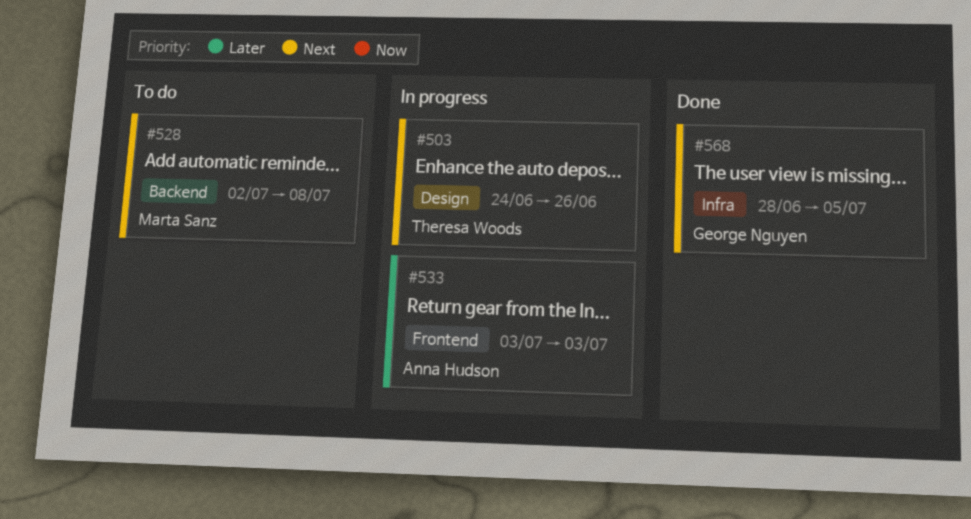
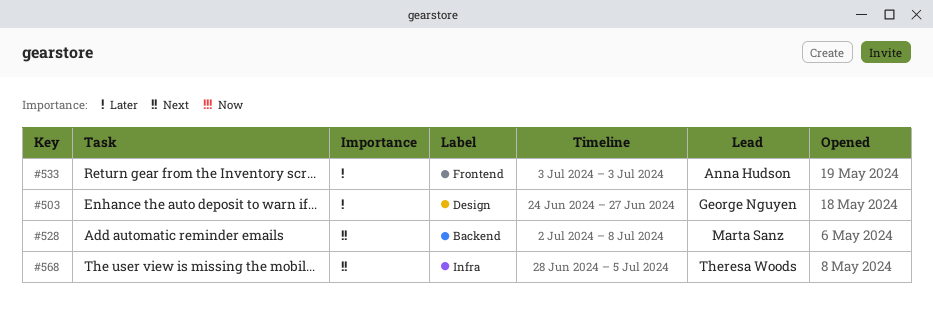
#503, owner: Theresa Woods -> George Nguyen
#503, priority: Next -> Later
#503, due: Jun 26 -> Jun 27
#568, owner: George Nguyen -> Theresa Woods

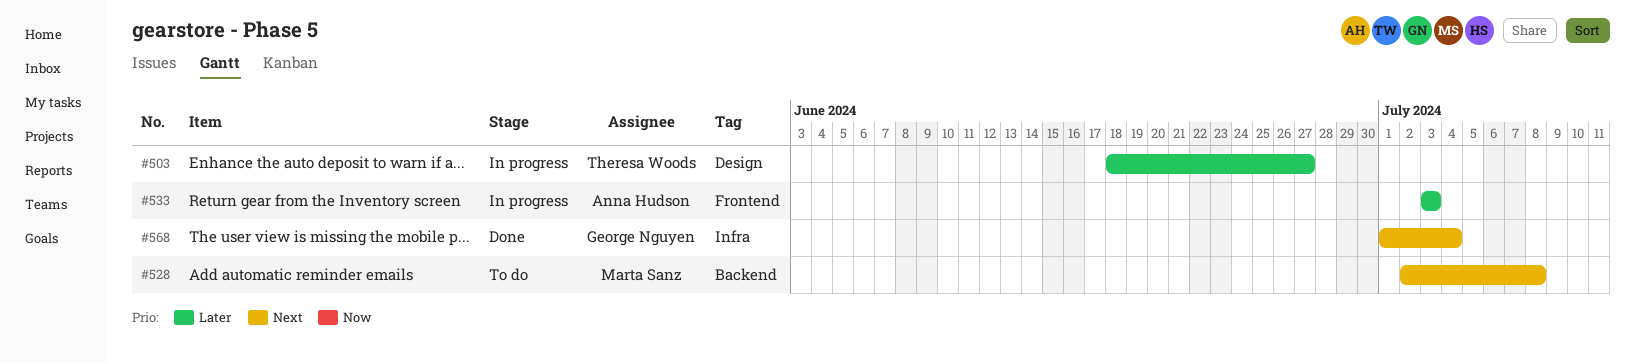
#503, owner: George Nguyen -> Theresa Woods
#503, start: Jun 24 -> Jun 18
#568, owner: Theresa Woods -> George Nguyen
#568, start: Jun 28 -> Jul 1
#568, due: Jul 5 -> Jul 4

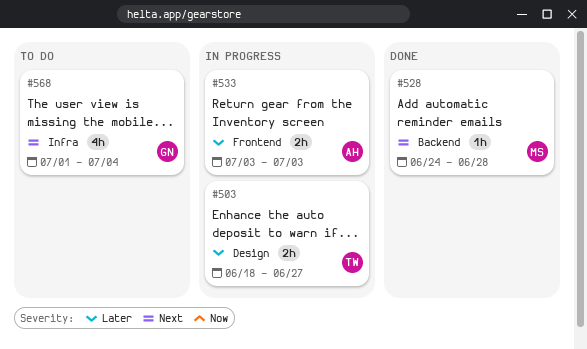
#528, status: To do -> Done
#528, start: Jul 2 -> Jun 24
#528, due: Jul 8 -> Jun 28
#568, status: Done -> To do

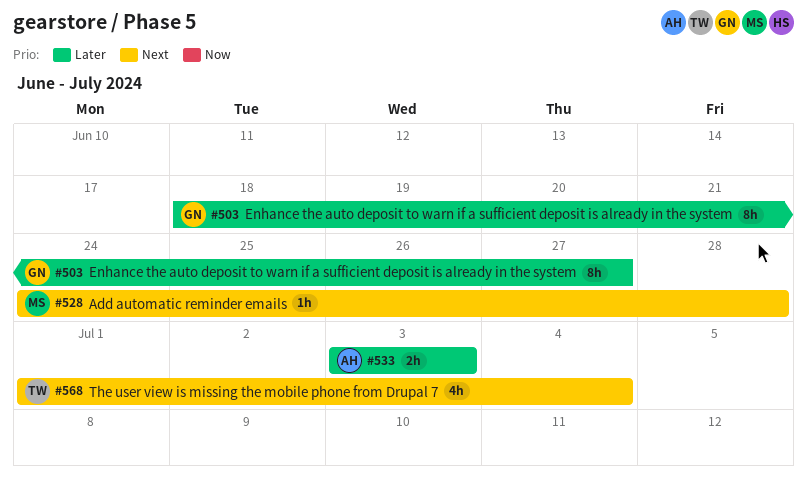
#503, owner: TW -> GN
#503, estimate: 2h -> 8h
#568, owner: GN -> TW

